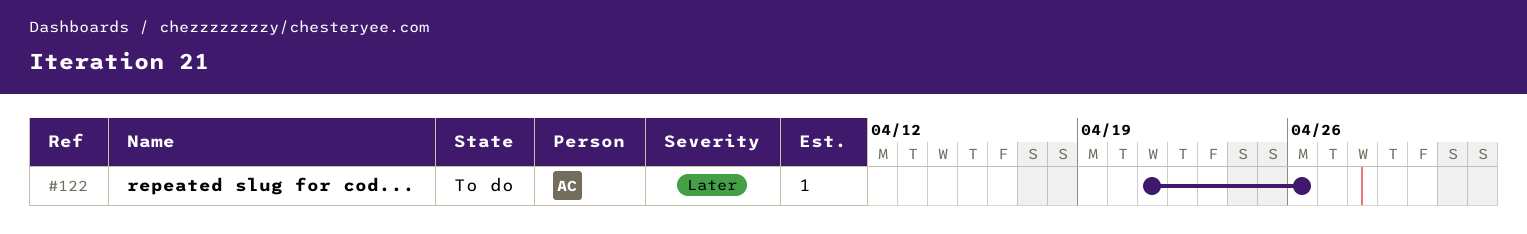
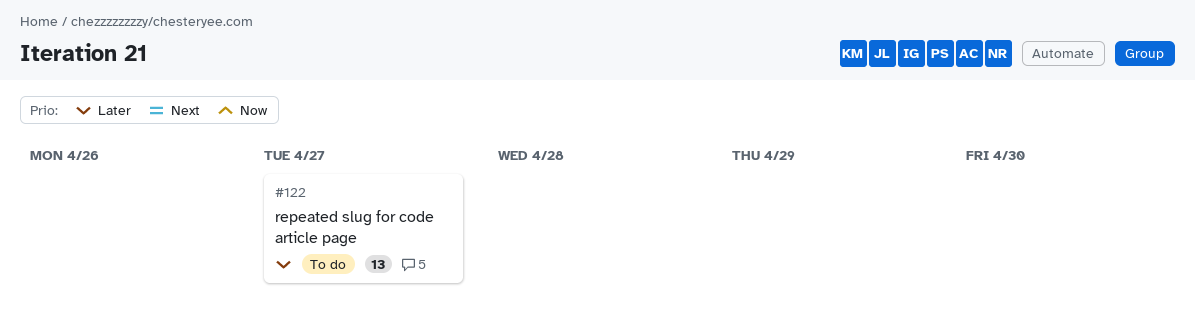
#122, estimate: 1 -> 13
#122, due: Apr 26 -> Apr 27

